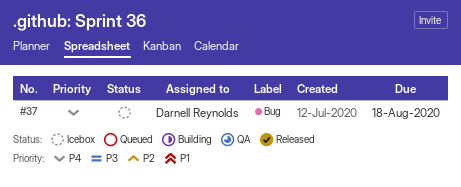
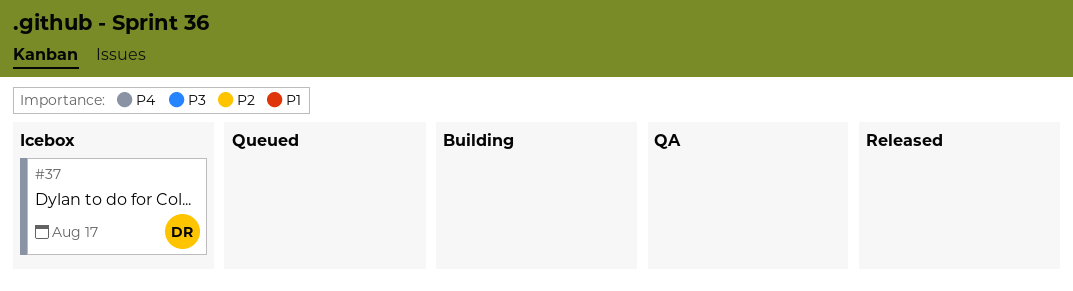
#37, due: Aug 18 -> Aug 17

